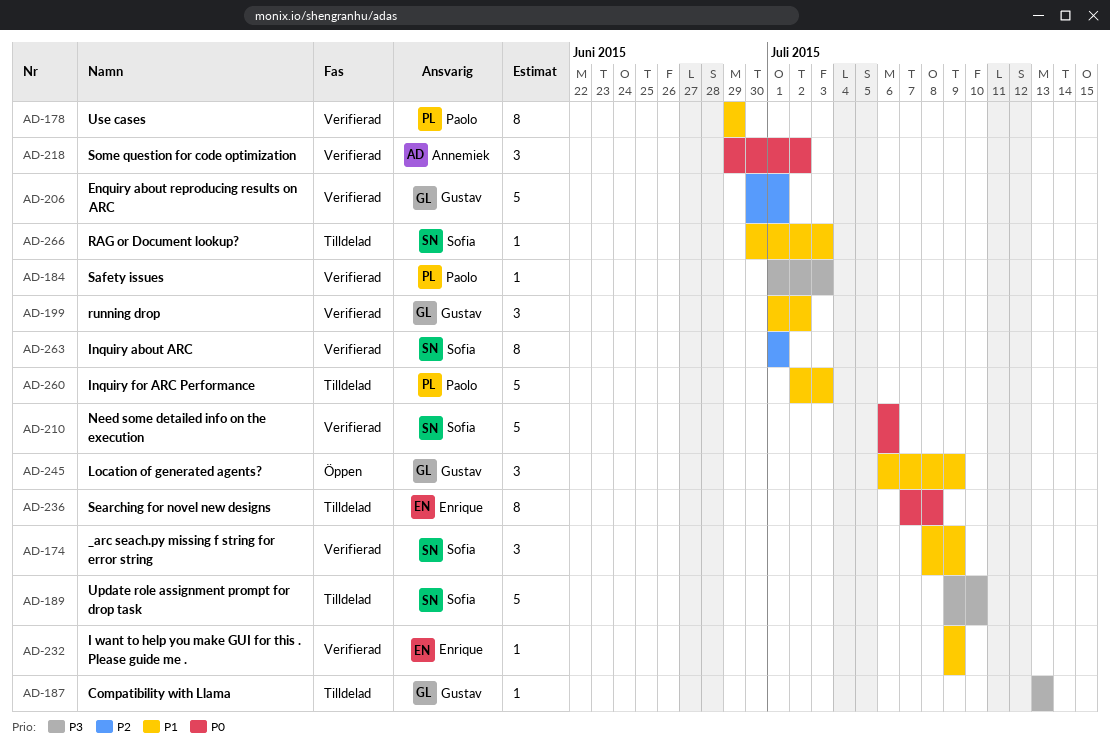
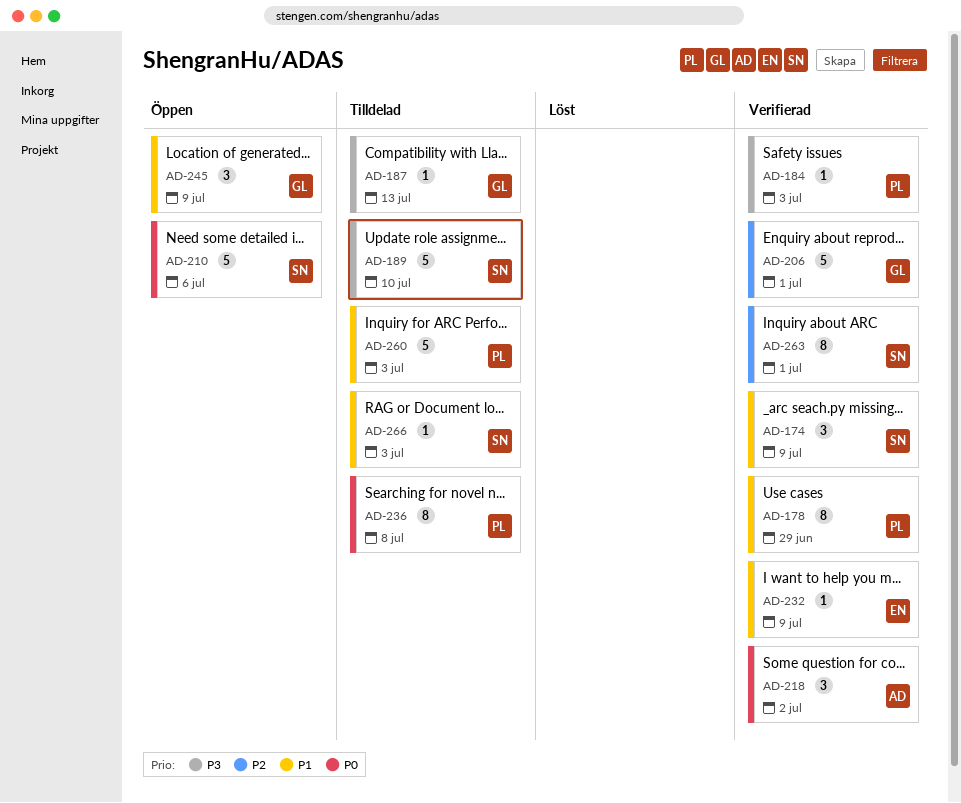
AD-199: present -> none
AD-210, status: Verifierad -> Öppen
AD-236, owner: Enrique -> Paolo

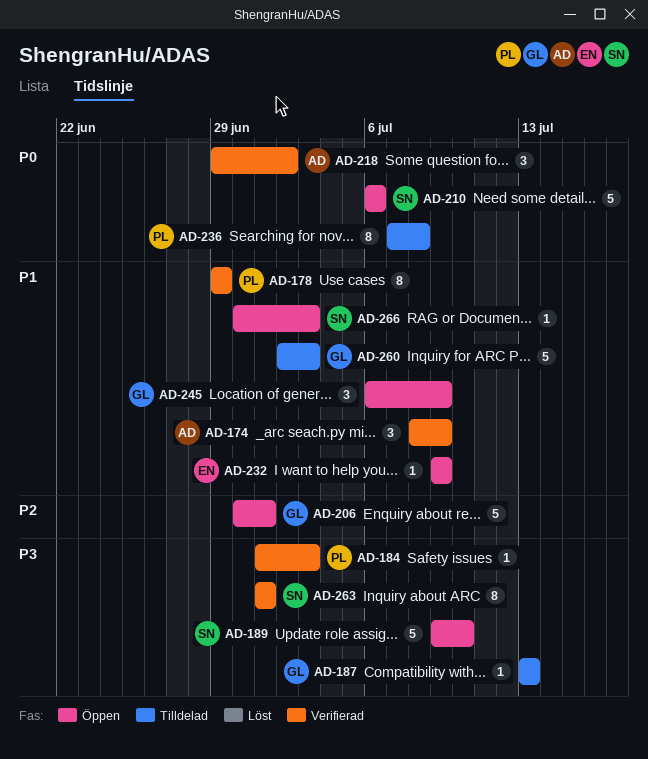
AD-174, owner: SN -> AD
AD-189, status: Tilldelad -> Öppen
AD-206, status: Verifierad -> Öppen
AD-232, status: Verifierad -> Öppen
AD-260, owner: PL -> GL
AD-263, priority: P2 -> P3
AD-266, status: Tilldelad -> Öppen

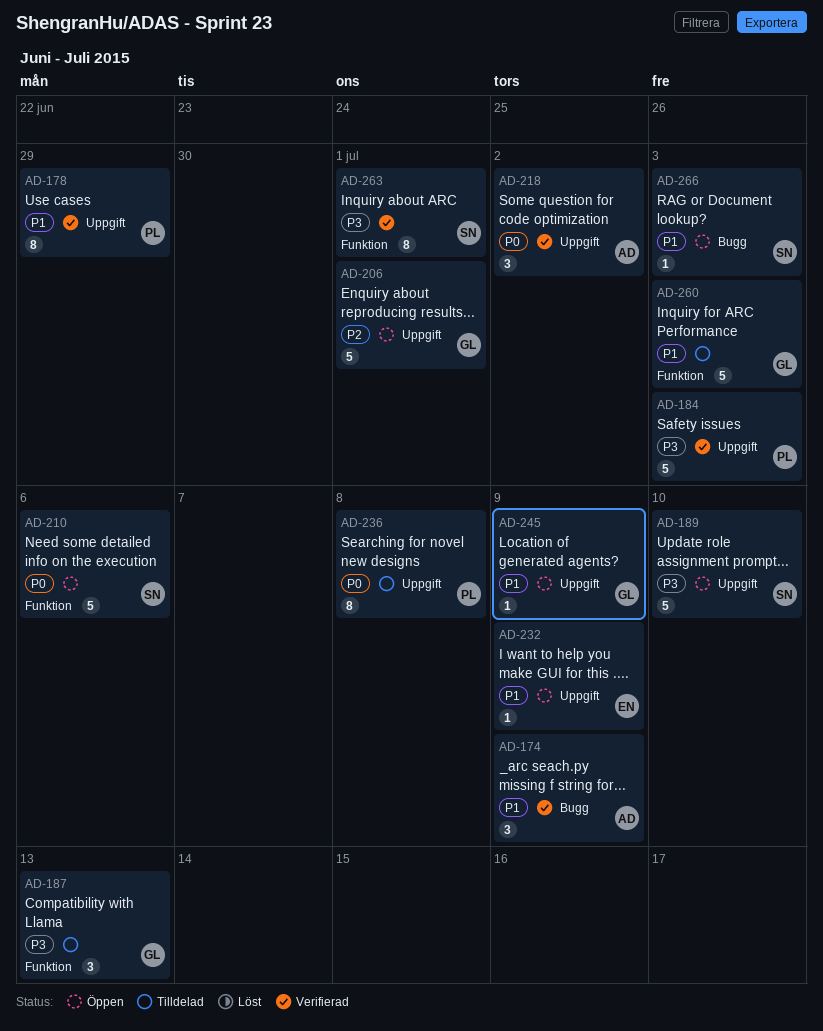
AD-184, estimate: 1 -> 5
AD-187, estimate: 1 -> 3
AD-245, estimate: 3 -> 1

